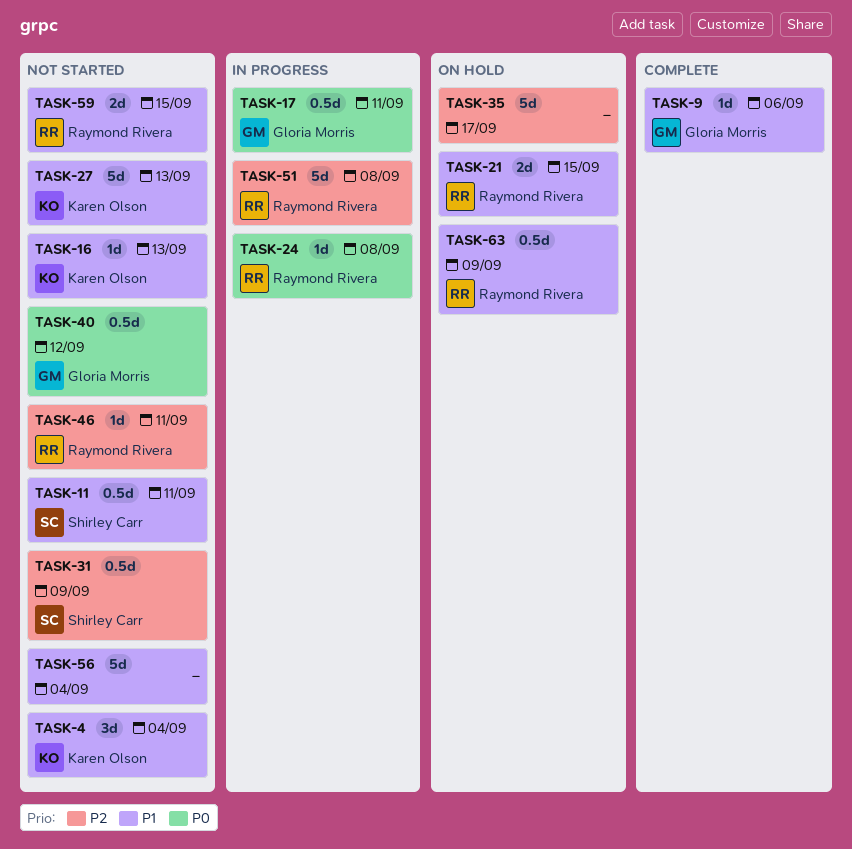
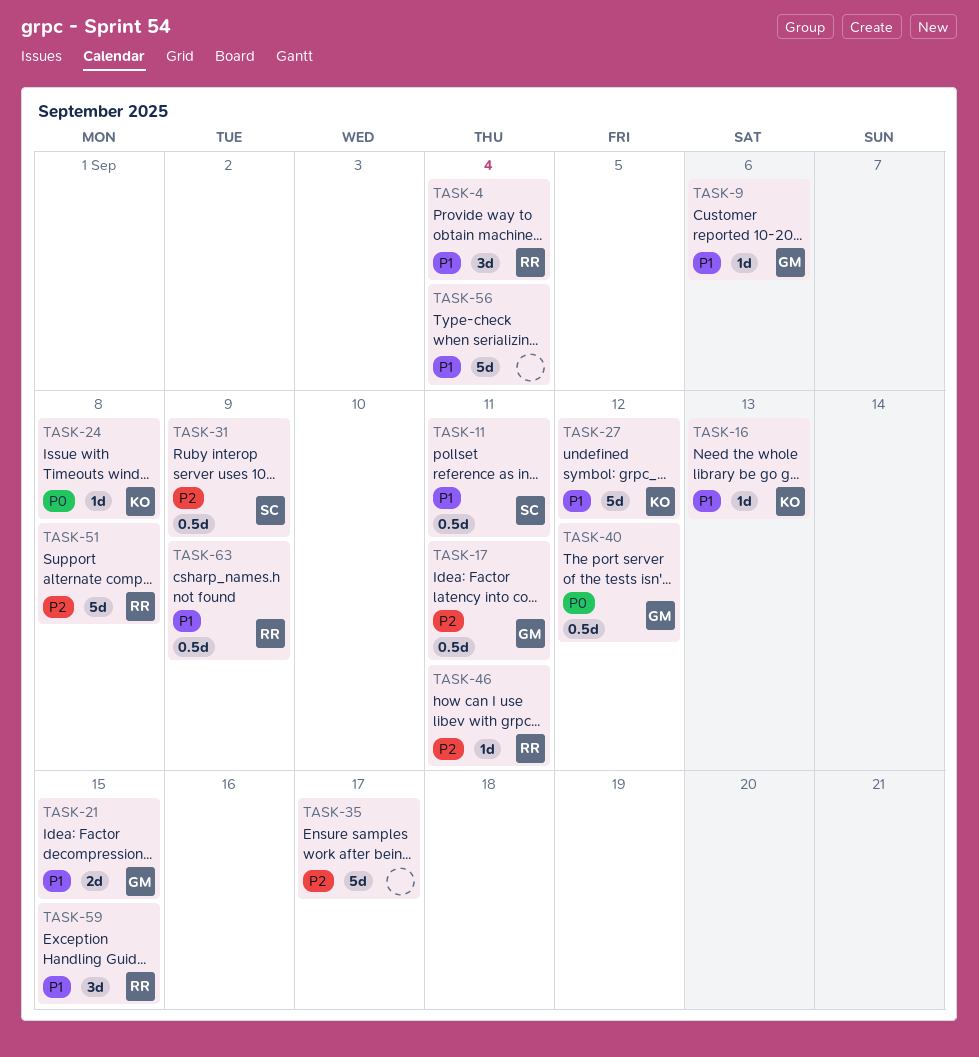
TASK-4, owner: Karen Olson -> Raymond Rivera
TASK-17, priority: P0 -> P2
TASK-21, owner: Raymond Rivera -> Gloria Morris
TASK-24, owner: Raymond Rivera -> Karen Olson
TASK-27, due: Sep 13 -> Sep 12
TASK-59, estimate: 2d -> 3d

